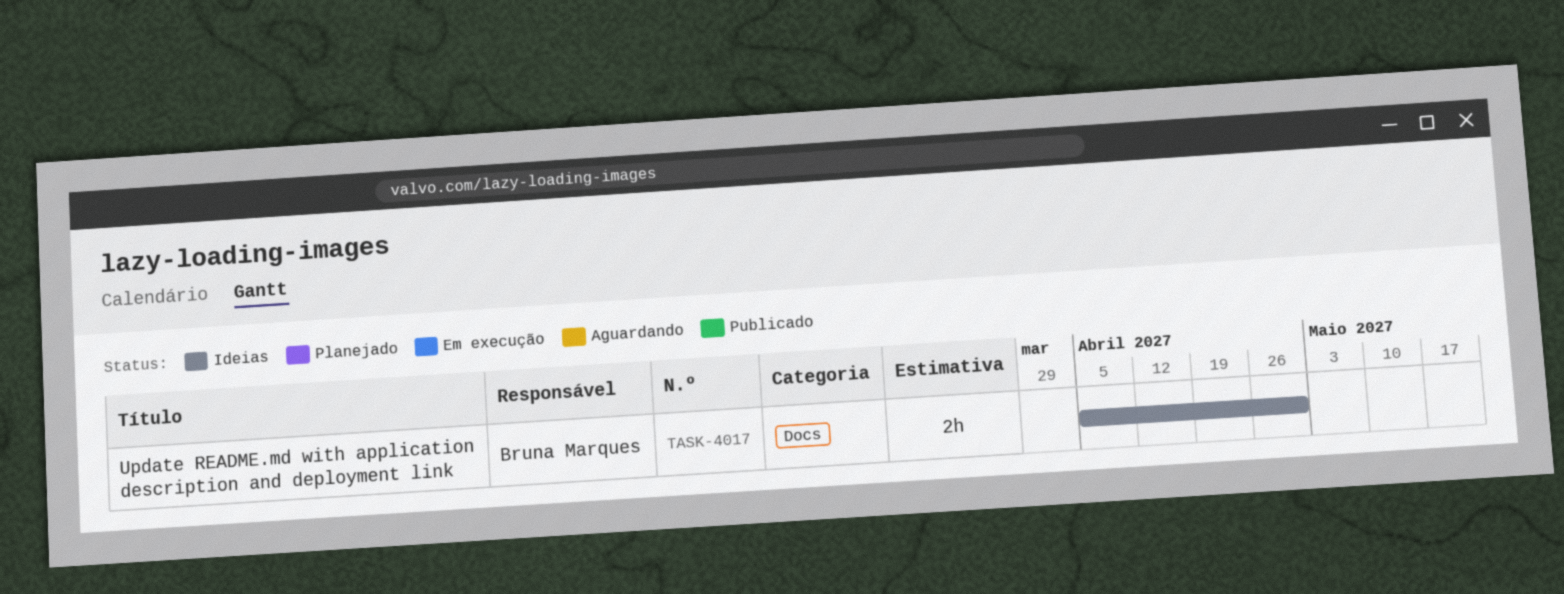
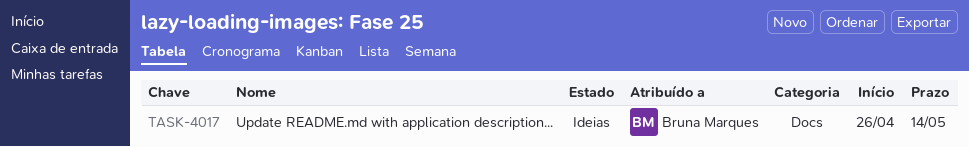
TASK-4017, start: Apr 5 -> Apr 26
TASK-4017, due: Apr 30 -> May 14

